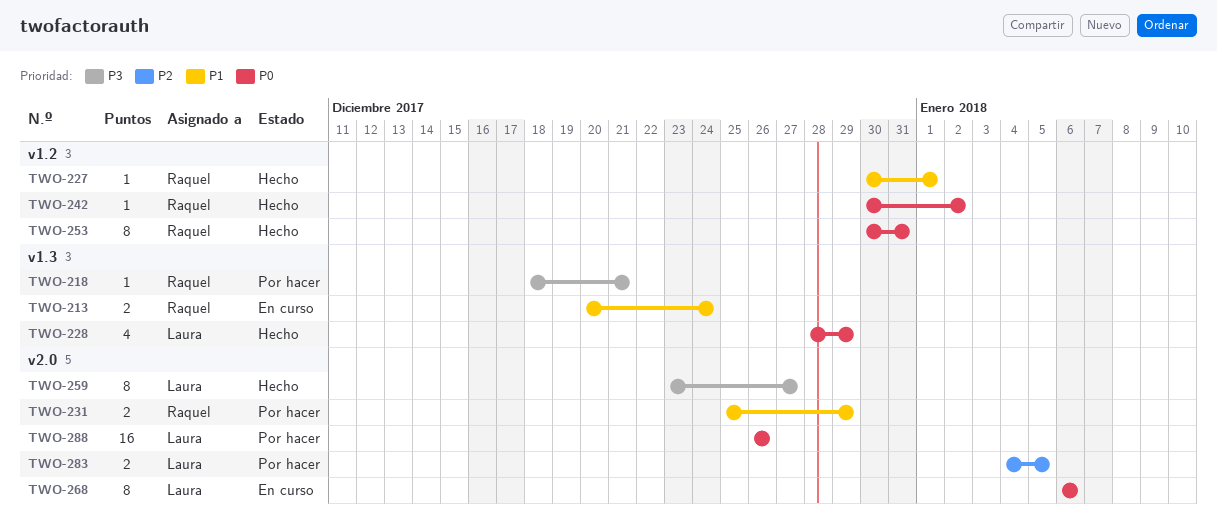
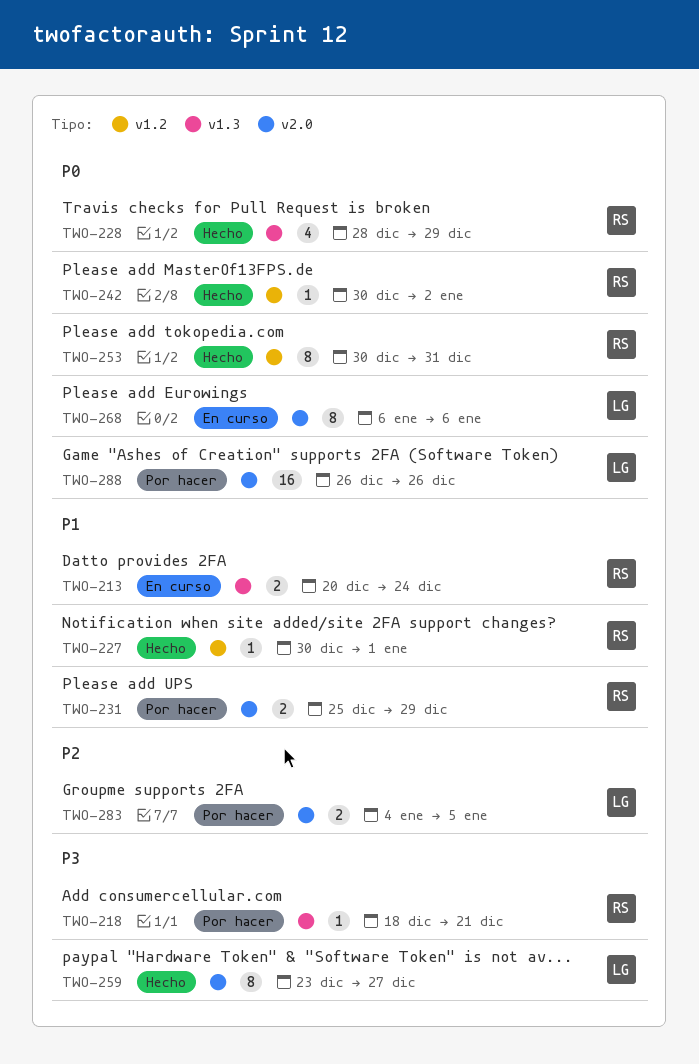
TWO-228, owner: Laura -> Raquel

